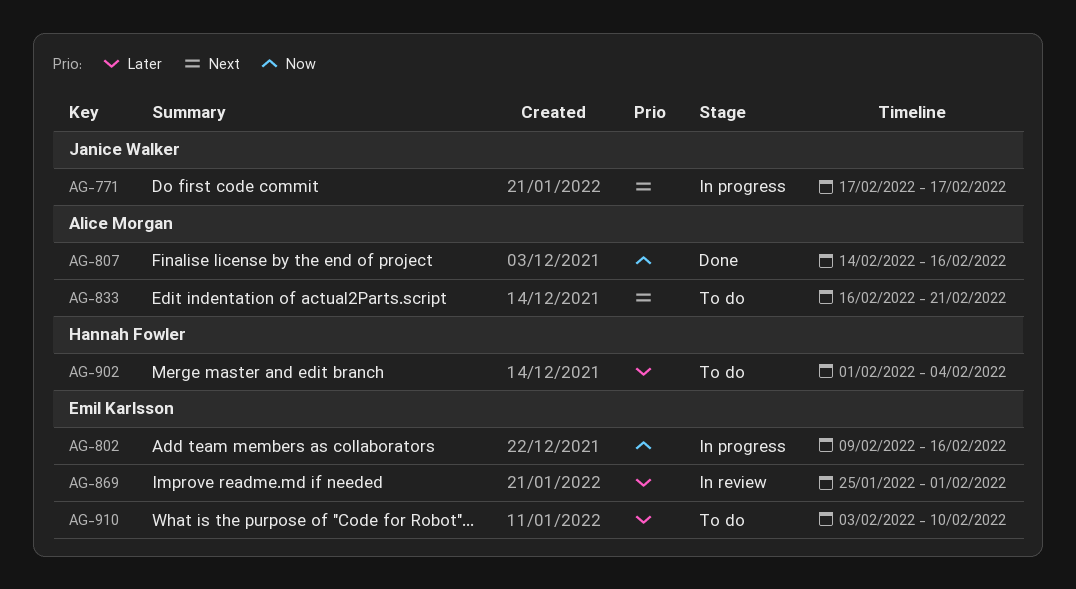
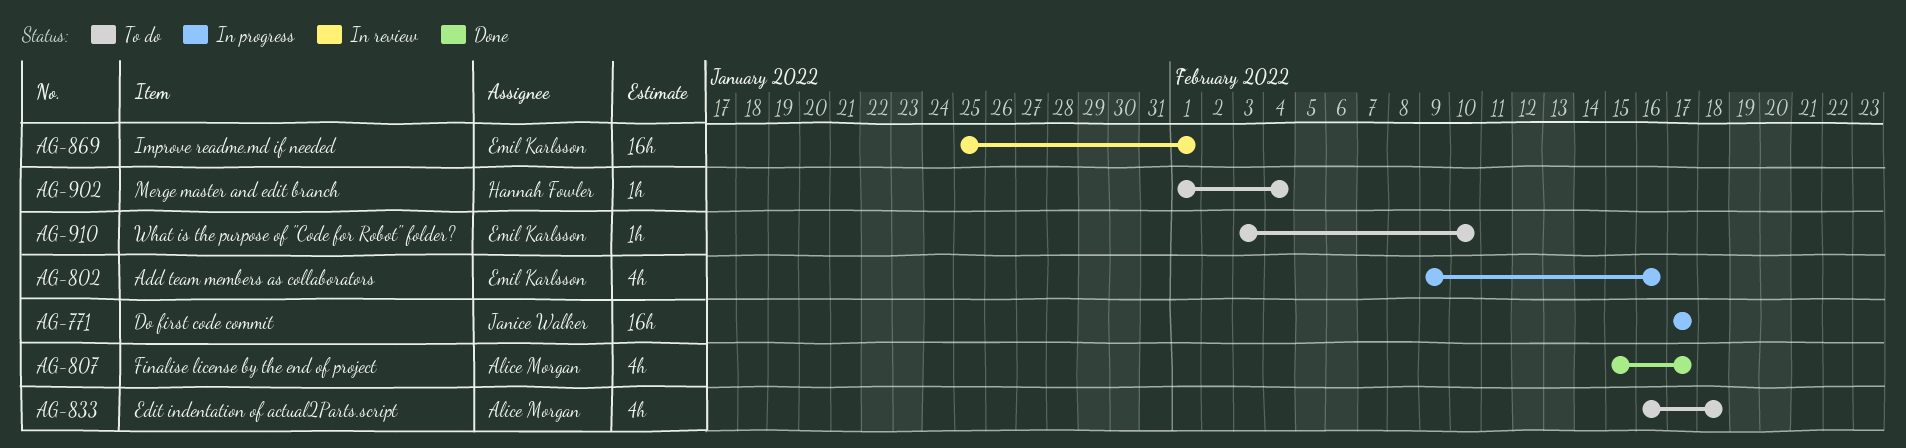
AG-807, start: Feb 14 -> Feb 15
AG-807, due: Feb 16 -> Feb 17
AG-833, due: Feb 21 -> Feb 18

